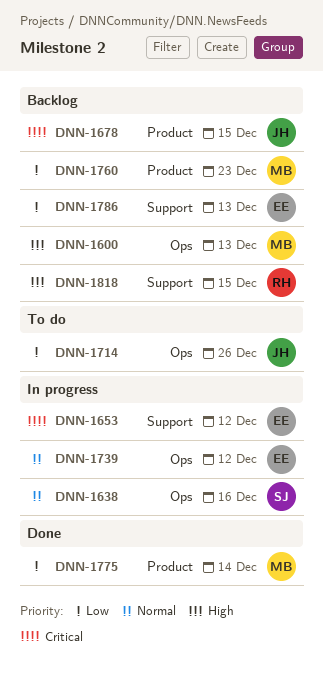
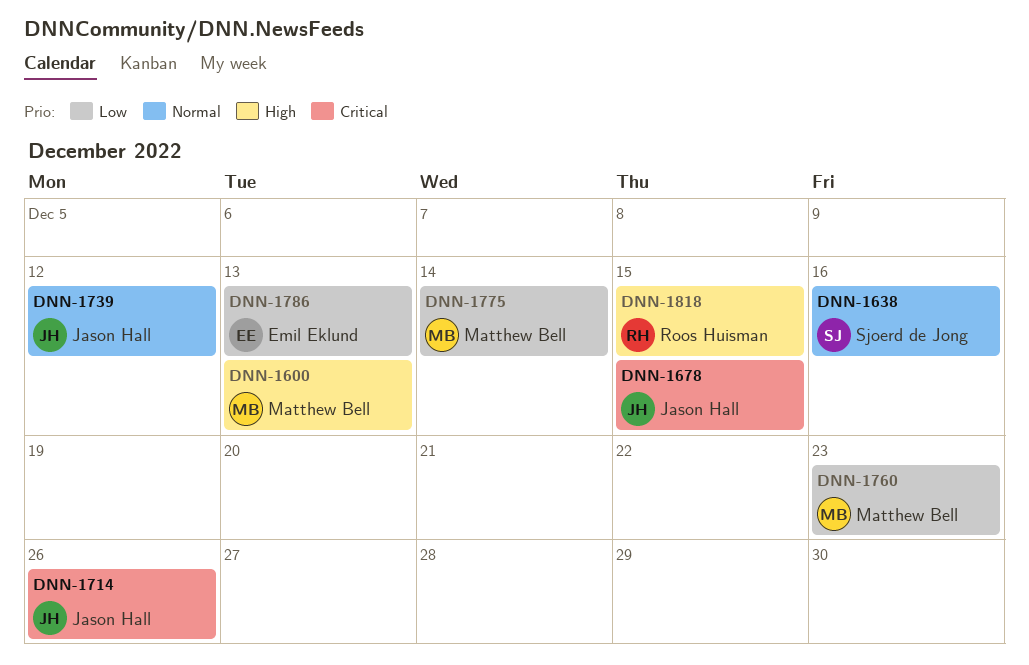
DNN-1653: present -> none
DNN-1714, priority: Low -> Critical
DNN-1739, owner: Emil Eklund -> Jason Hall

